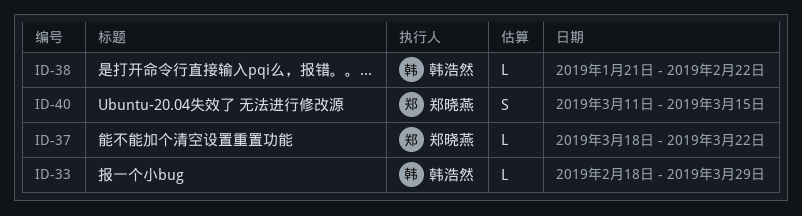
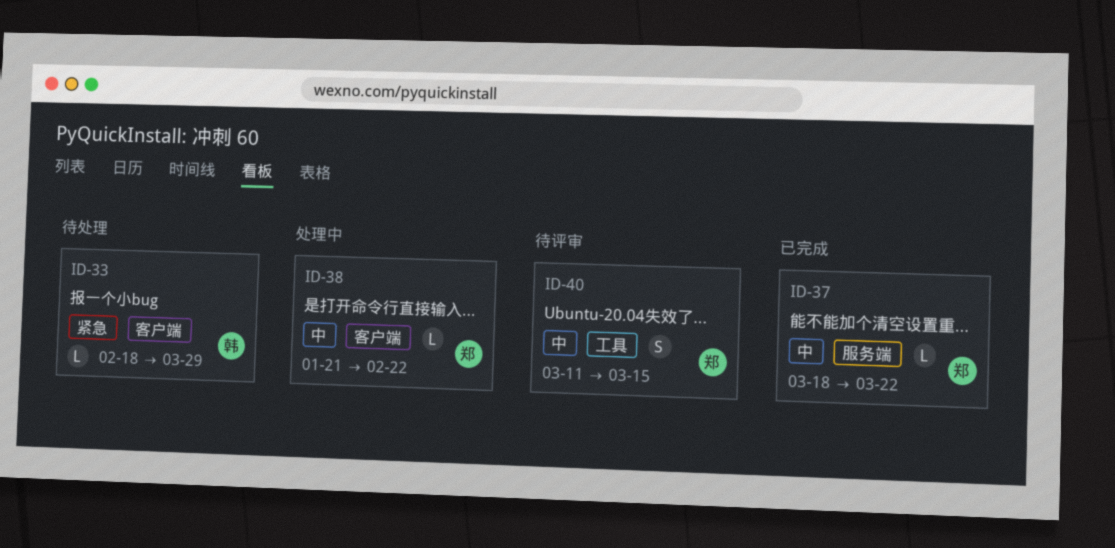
ID-38, owner: 韩浩然 -> 郑晓燕

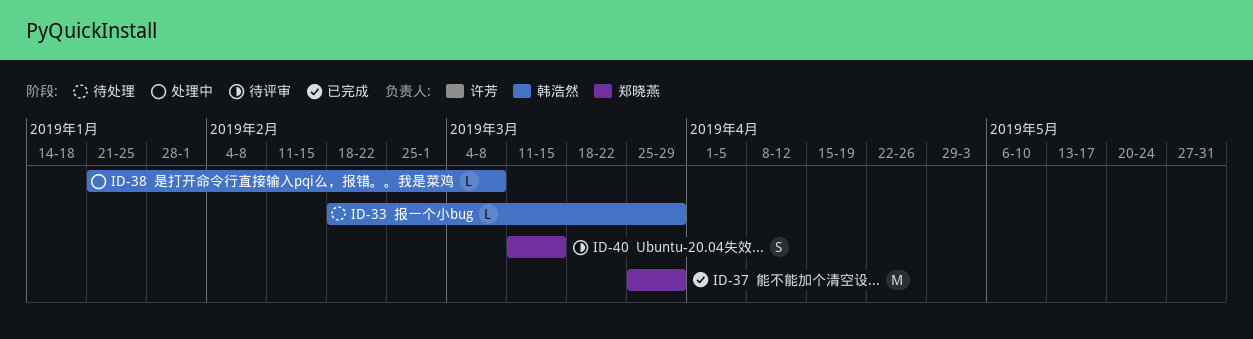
ID-37, estimate: L -> M
ID-37, start: Mar 18 -> Mar 25
ID-37, due: Mar 22 -> Mar 29
ID-38, owner: 郑晓燕 -> 韩浩然
ID-38, due: Feb 22 -> Mar 8

